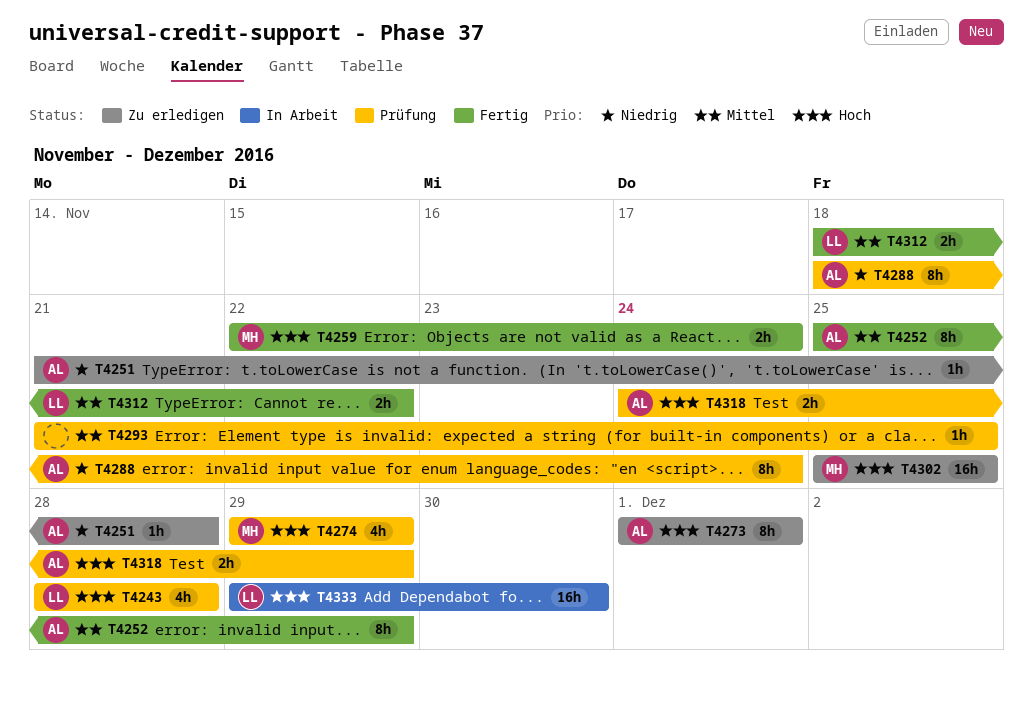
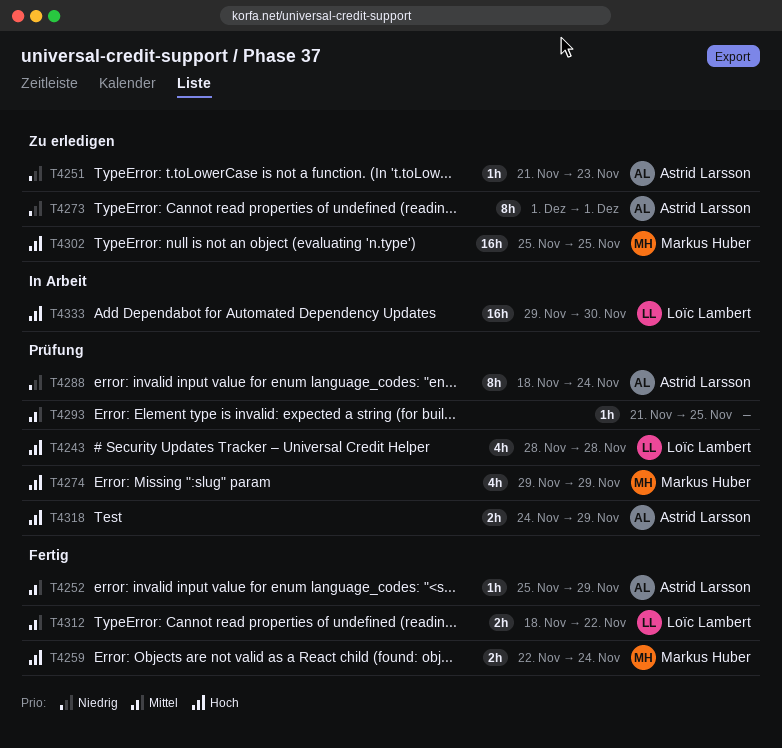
T4251, due: Nov 28 -> Nov 23
T4252, estimate: 8h -> 1h
T4273, priority: Hoch -> Niedrig

